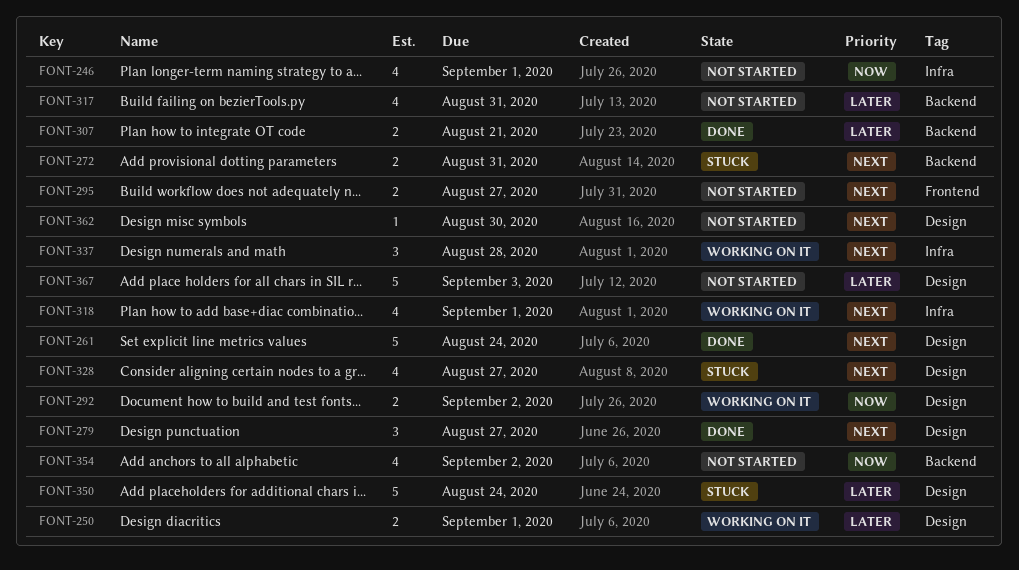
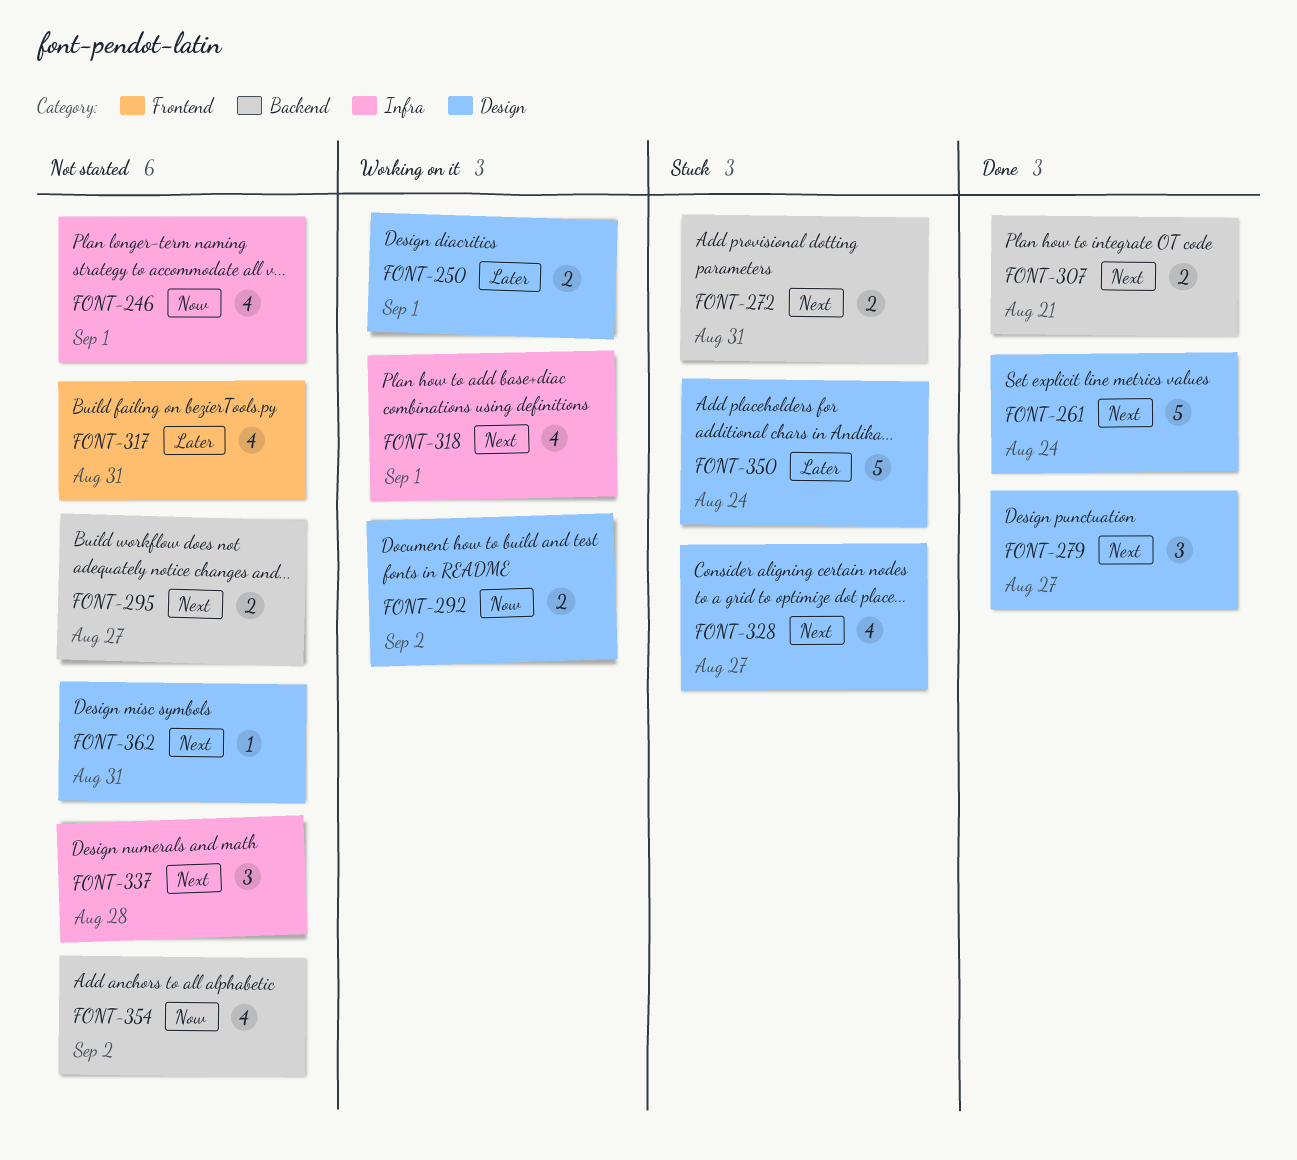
FONT-295, label: Frontend -> Backend
FONT-307, priority: Later -> Next
FONT-317, label: Backend -> Frontend
FONT-337, status: Working on it -> Not started
FONT-362, due: Aug 30 -> Aug 31
FONT-367: present -> none

